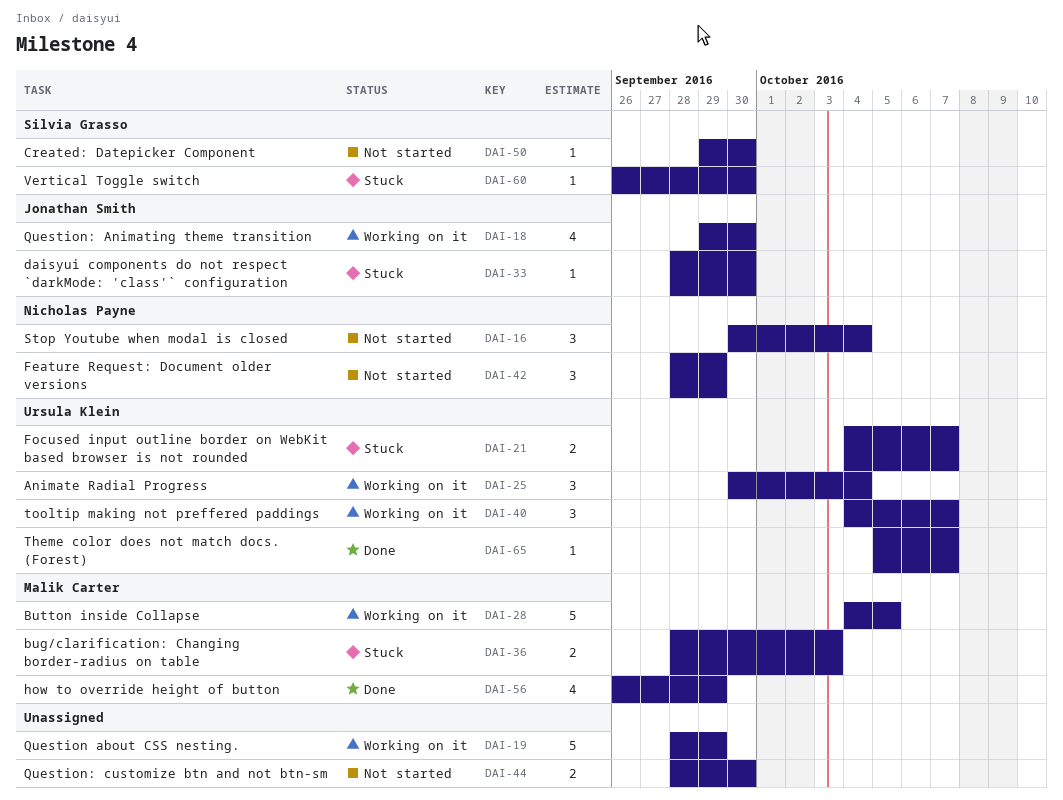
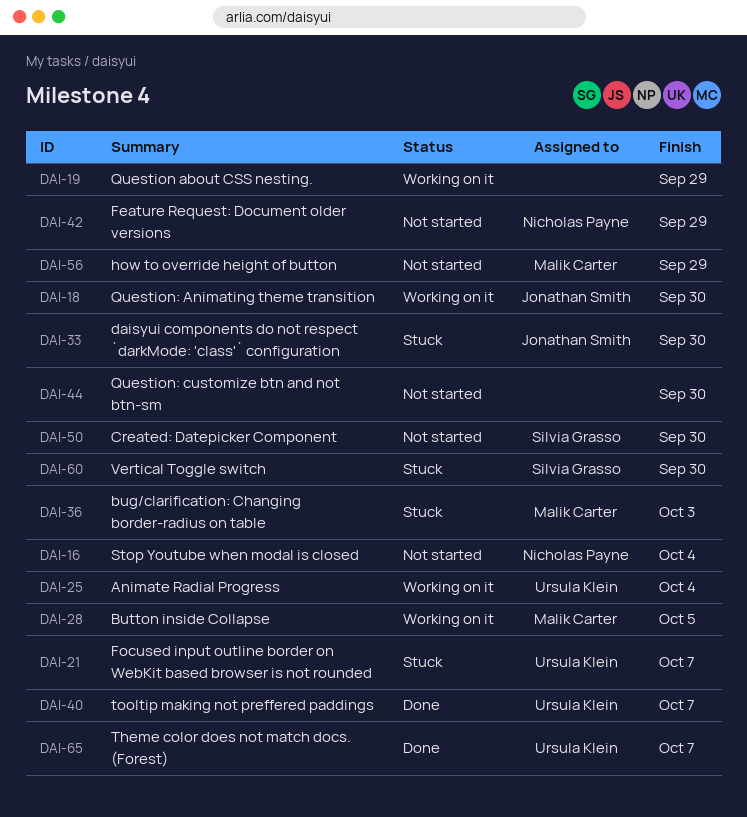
DAI-40, status: Working on it -> Done
DAI-56, status: Done -> Not started

